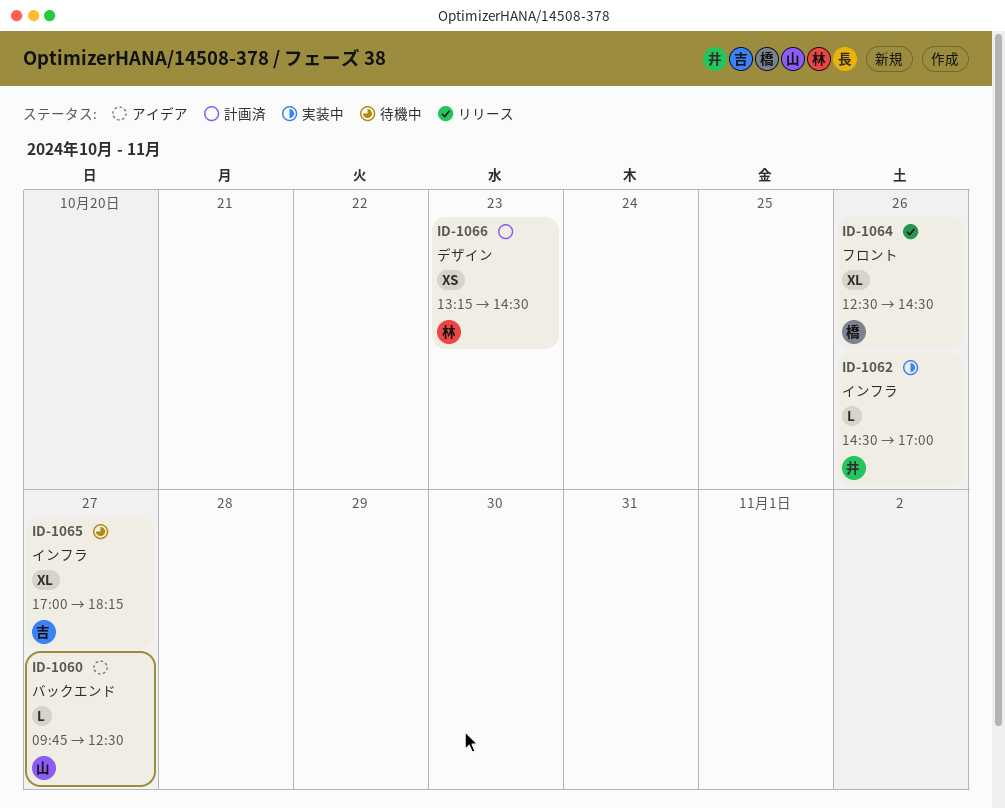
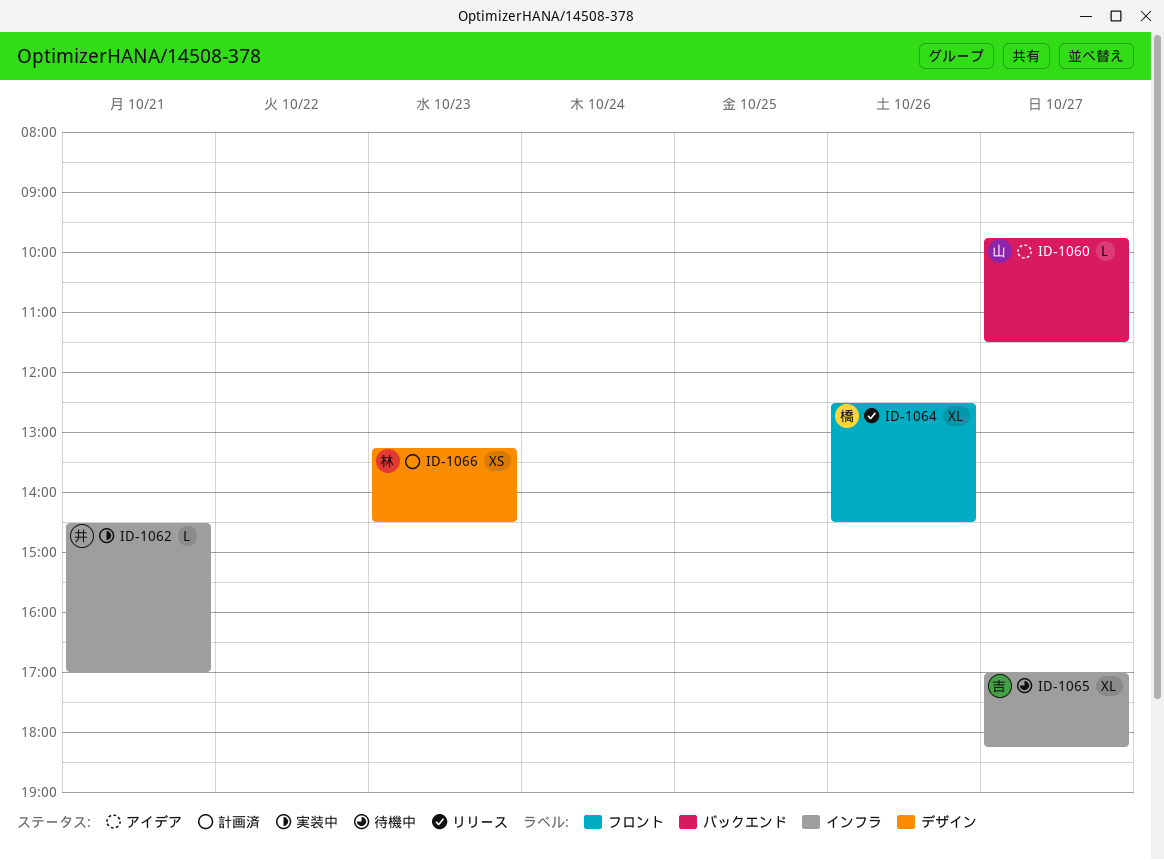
ID-1060, ends: 12:30 -> 11:30
ID-1062, day: Oct 26 -> Oct 21

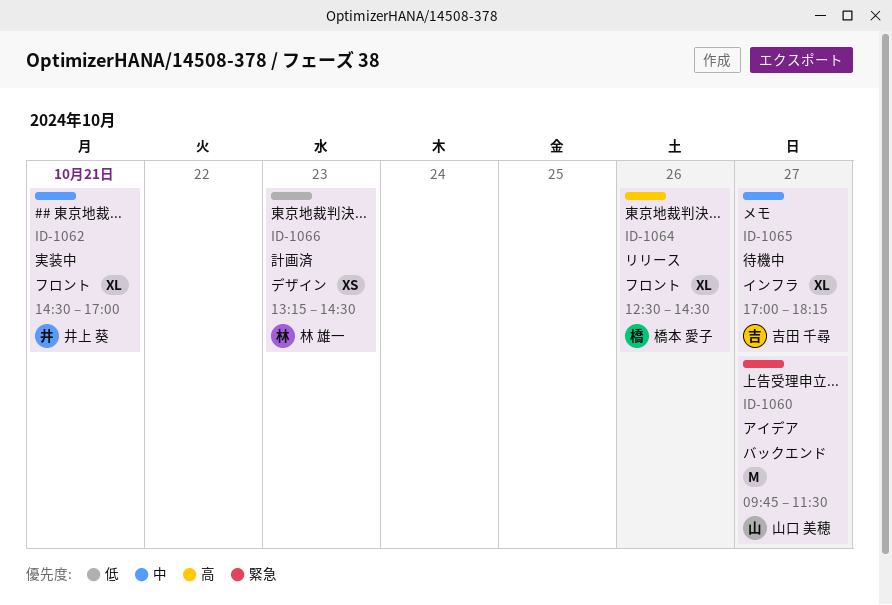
ID-1060, estimate: L -> M
ID-1062, label: インフラ -> フロント
ID-1062, estimate: L -> XL

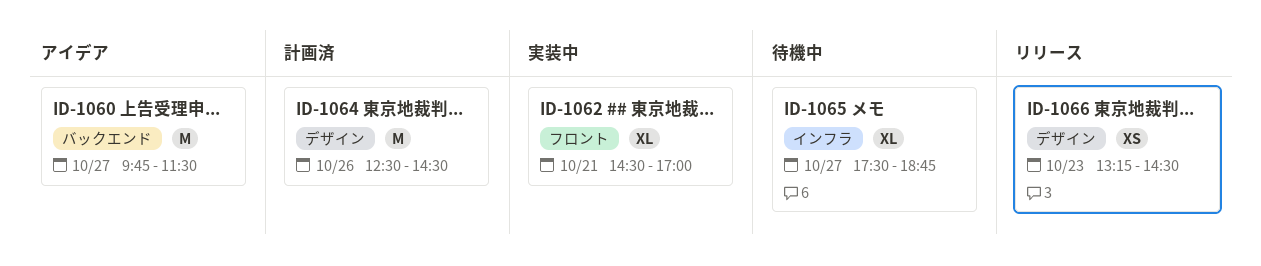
ID-1064, status: リリース -> 計画済
ID-1064, label: フロント -> デザイン
ID-1064, estimate: XL -> M
ID-1065, begins: 17:00 -> 17:30
ID-1065, ends: 18:15 -> 18:45
ID-1066, status: 計画済 -> リリース

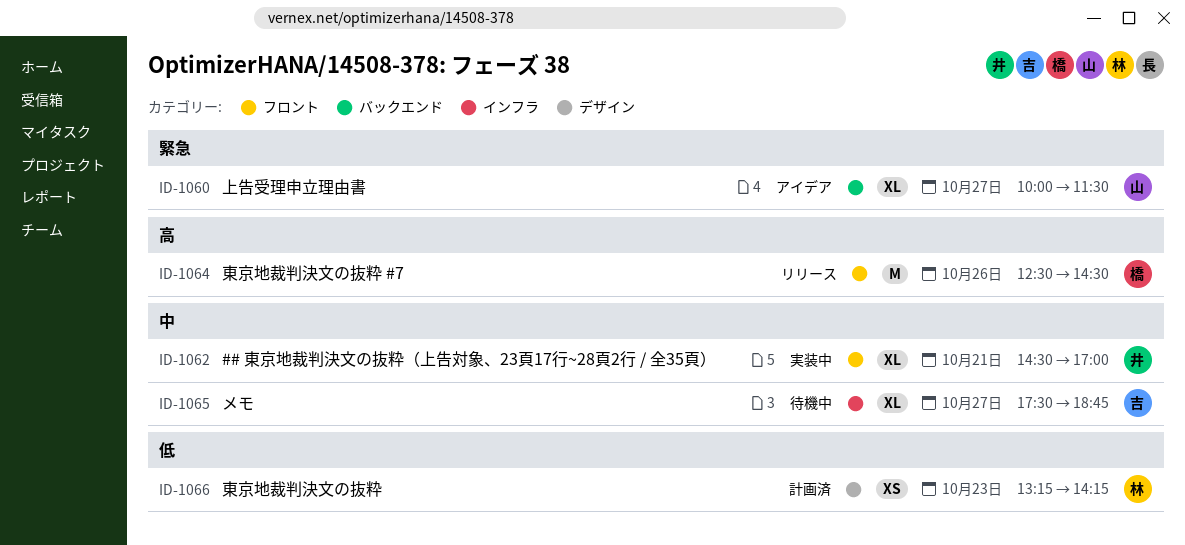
ID-1060, estimate: M -> XL
ID-1060, begins: 09:45 -> 10:00
ID-1064, status: 計画済 -> リリース
ID-1064, label: デザイン -> フロント
ID-1066, status: リリース -> 計画済
ID-1066, ends: 14:30 -> 14:15

